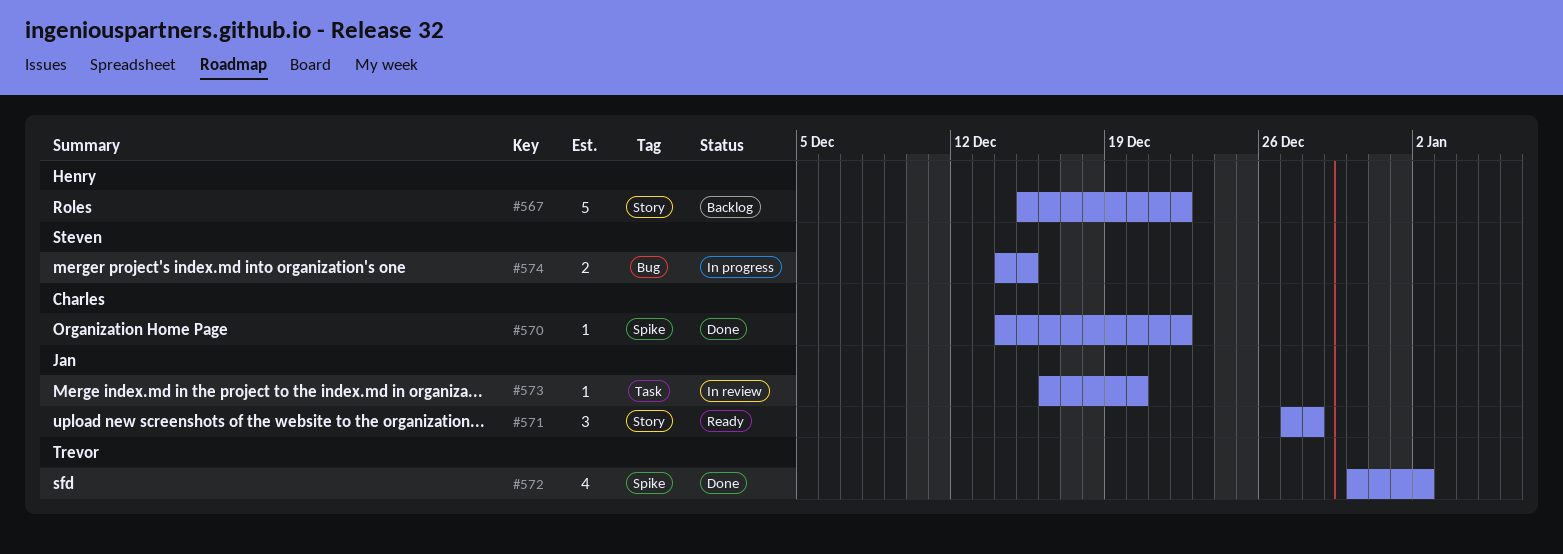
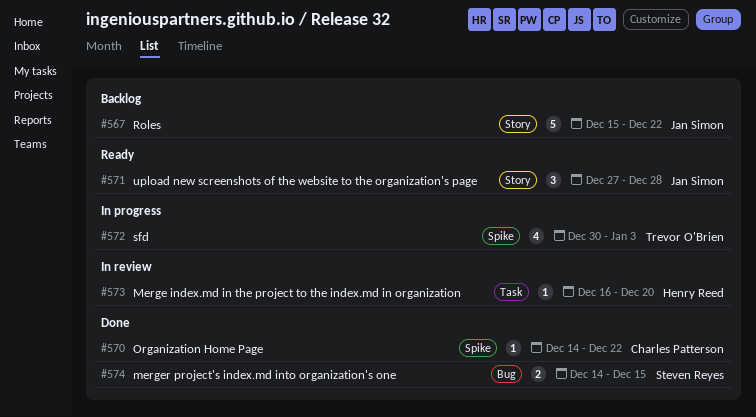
#567, owner: Henry Reed -> Jan Simon
#572, status: Done -> In progress
#572, due: Jan 2 -> Jan 3
#573, owner: Jan Simon -> Henry Reed
#574, status: In progress -> Done

